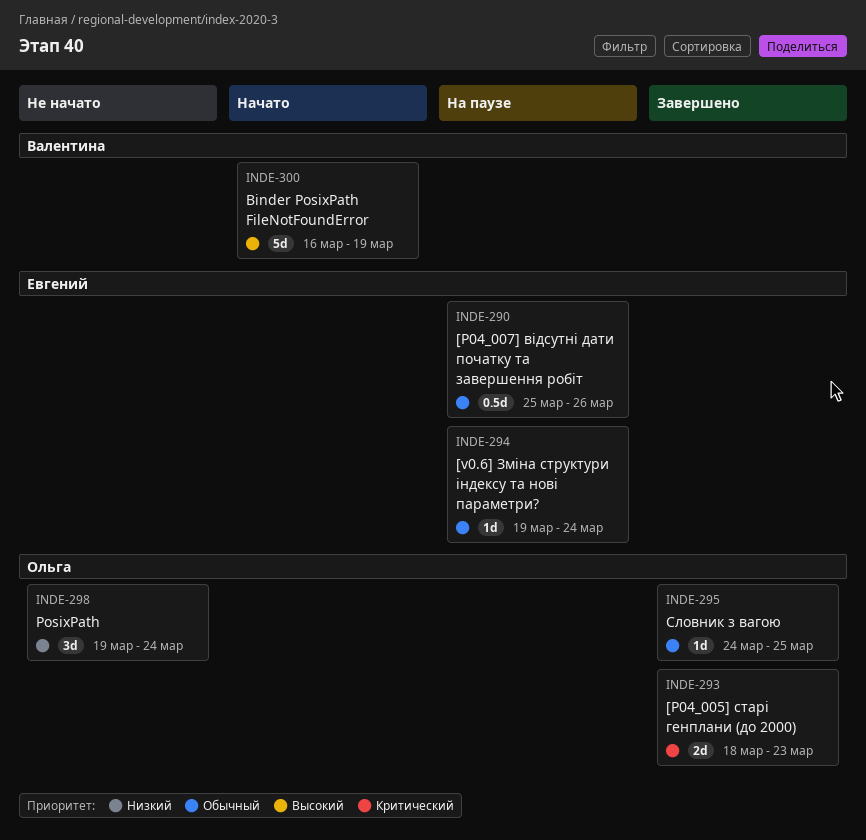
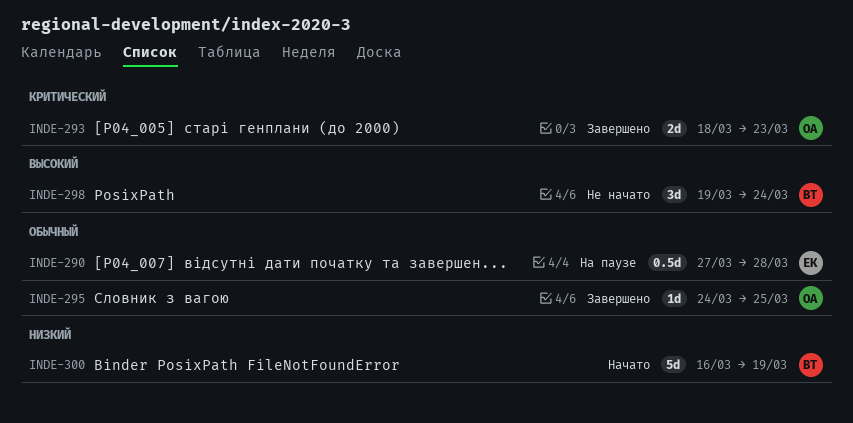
INDE-290, start: Mar 25 -> Mar 27
INDE-290, due: Mar 26 -> Mar 28
INDE-294: present -> none
INDE-298, owner: Ольга -> Валентина
INDE-298, priority: Низкий -> Высокий
INDE-300, priority: Высокий -> Низкий

